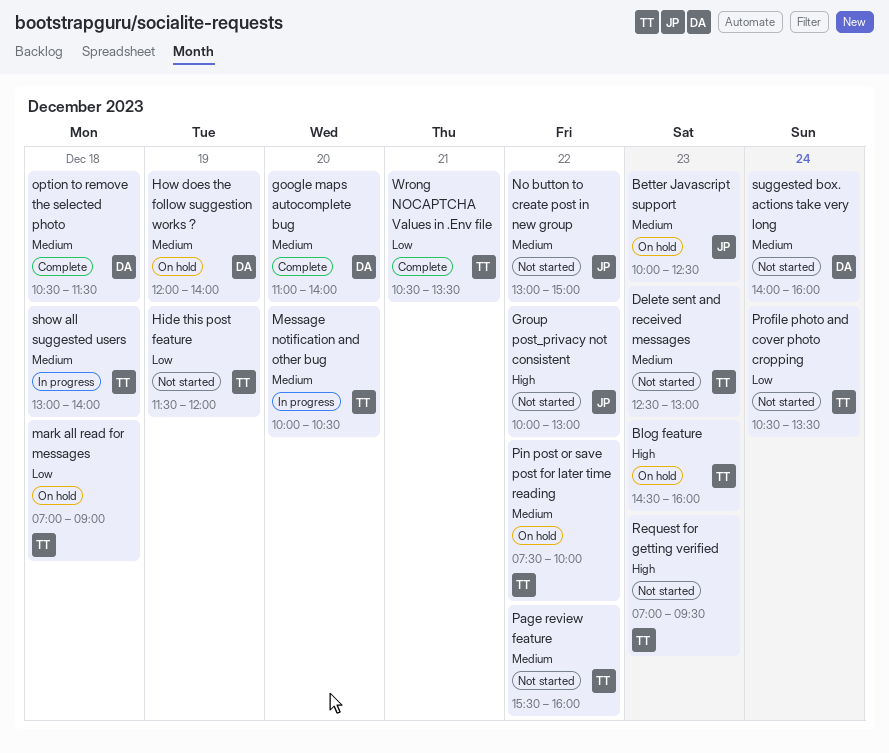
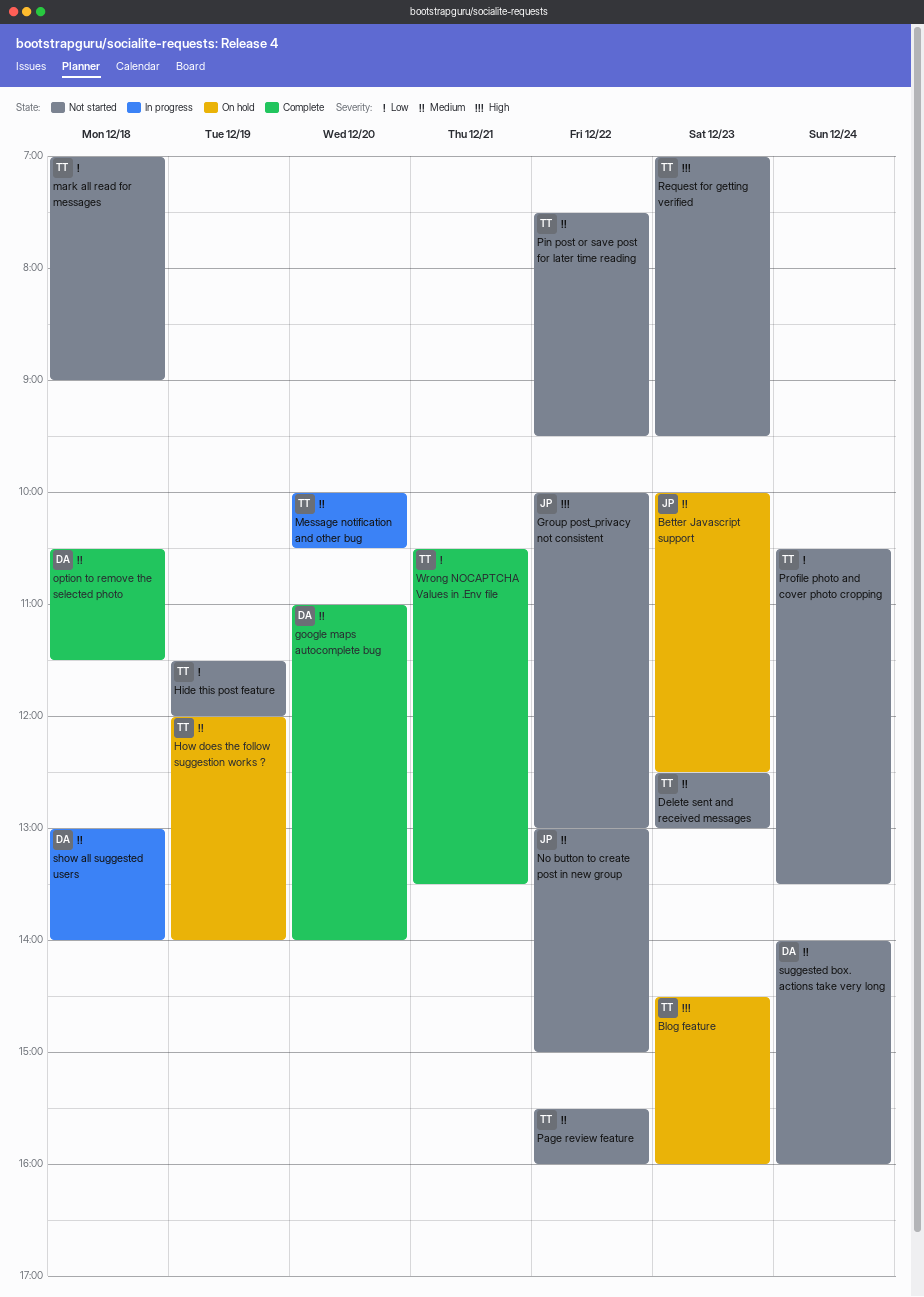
How does the follow suggestion works ?, owner: DA -> TT
mark all read for messages, status: On hold -> Not started
Pin post or save post for later time reading, status: On hold -> Not started
Pin post or save post for later time reading, ends: 10:00 -> 09:30
show all suggested users, owner: TT -> DA

